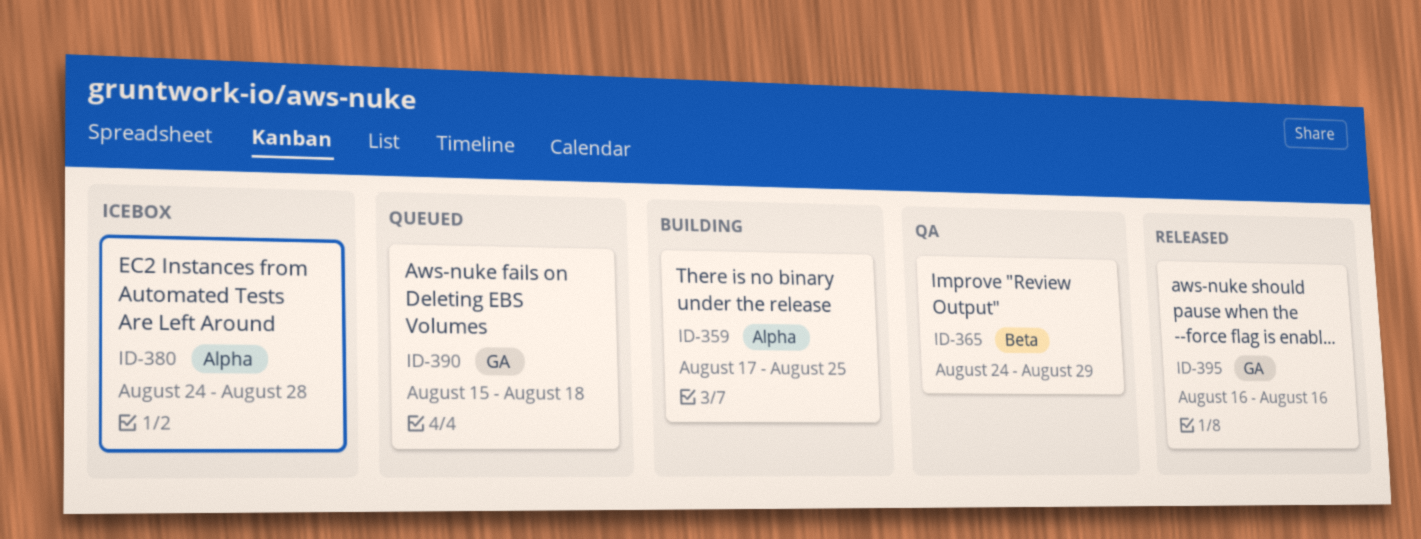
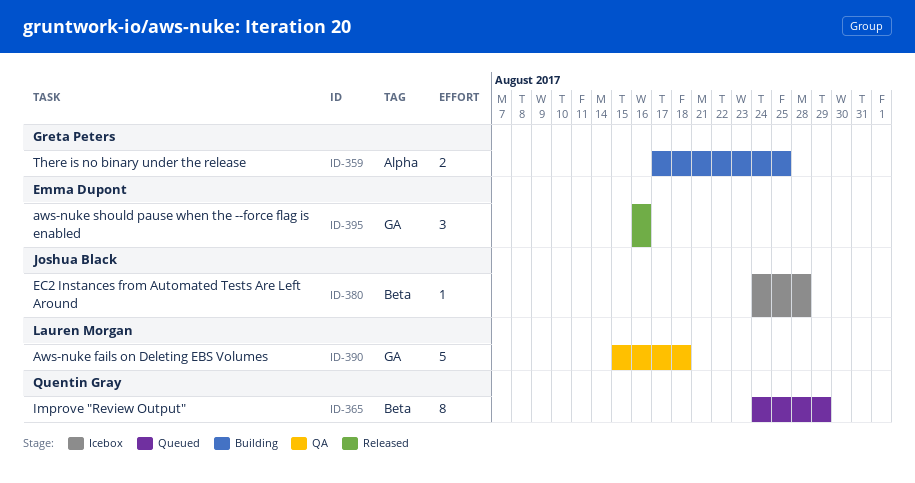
ID-365, status: QA -> Queued
ID-380, label: Alpha -> Beta
ID-390, status: Queued -> QA

